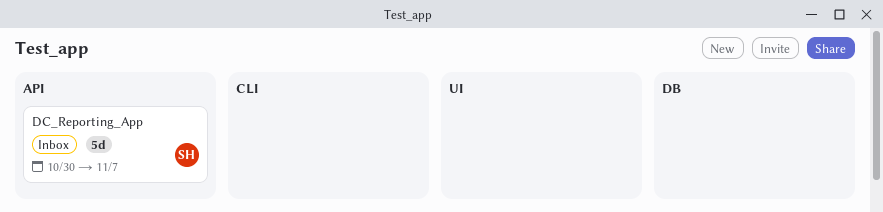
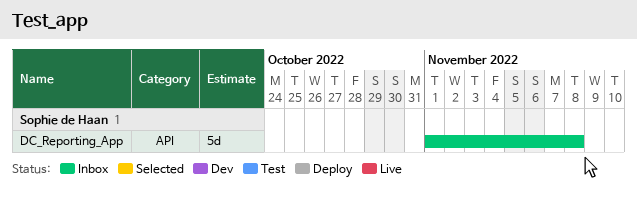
DC_Reporting_App, start: Oct 30 -> Nov 1
DC_Reporting_App, due: Nov 7 -> Nov 8

